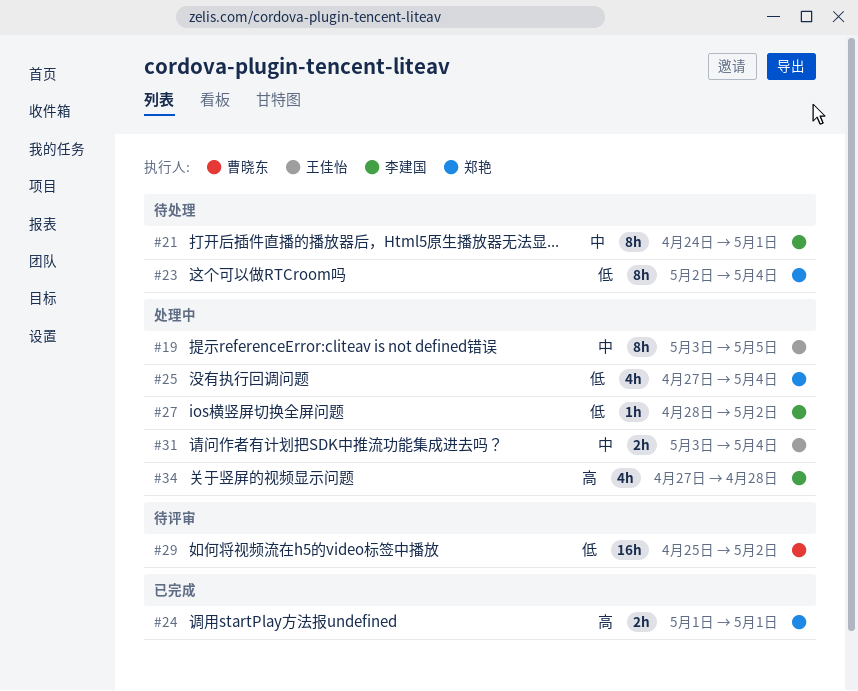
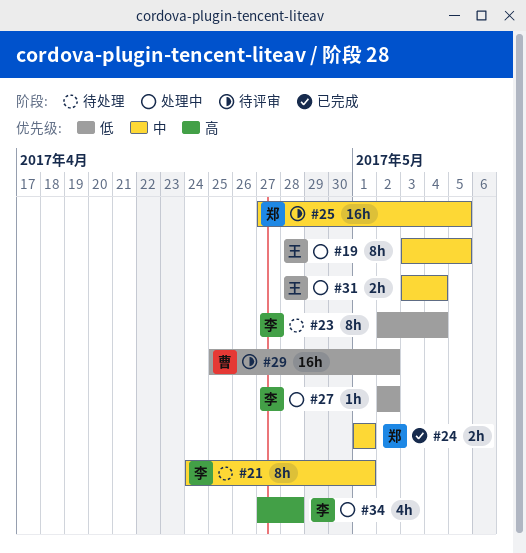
#23, owner: 郑艳 -> 李建国
#24, priority: 高 -> 中
#25, status: 处理中 -> 待评审
#25, priority: 低 -> 中
#25, estimate: 4h -> 16h
#25, due: May 4 -> May 5
#27, start: Apr 28 -> May 2

